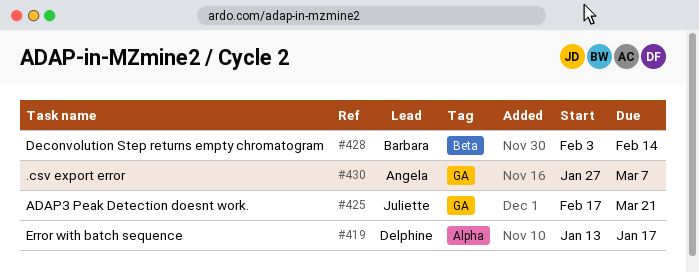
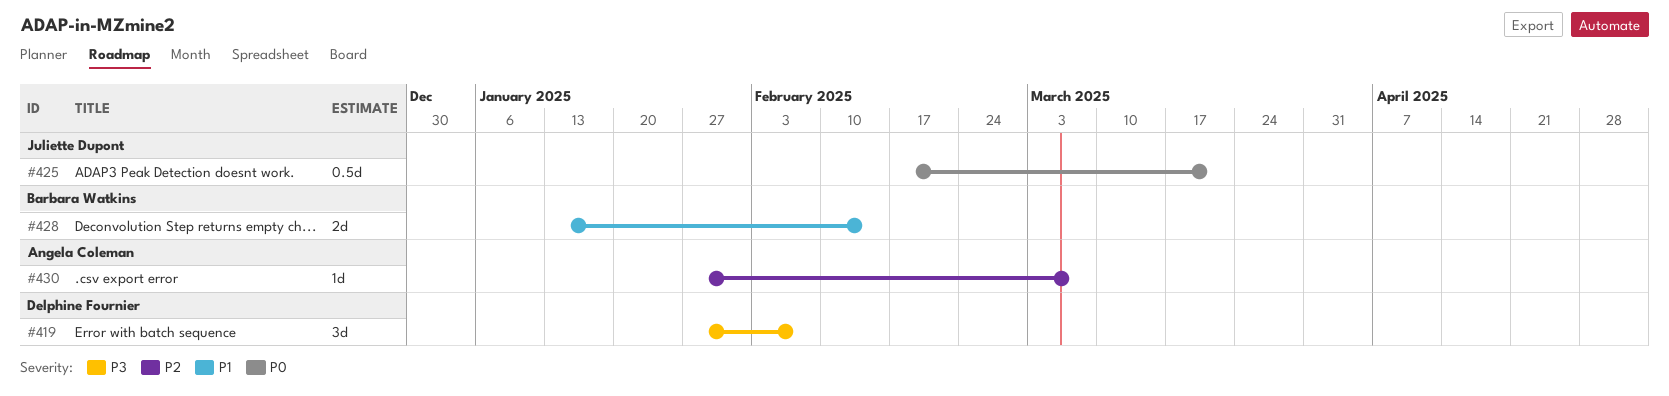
#419, start: Jan 13 -> Jan 27
#419, due: Jan 17 -> Feb 7
#428, start: Feb 3 -> Jan 13

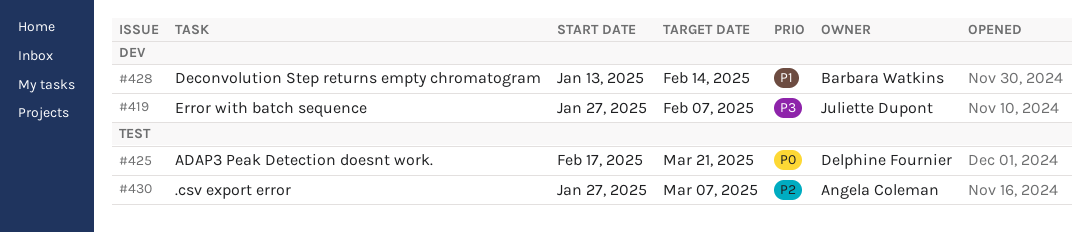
#419, owner: Delphine Fournier -> Juliette Dupont
#425, owner: Juliette Dupont -> Delphine Fournier

